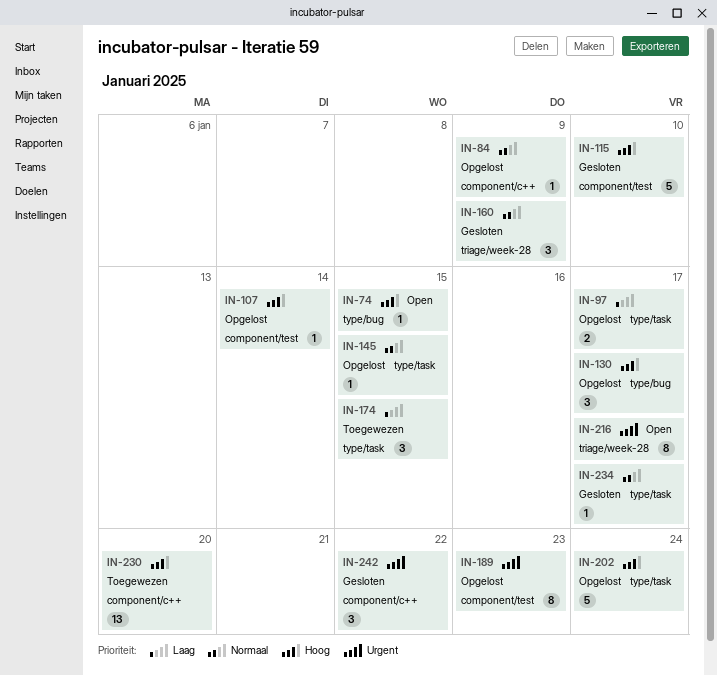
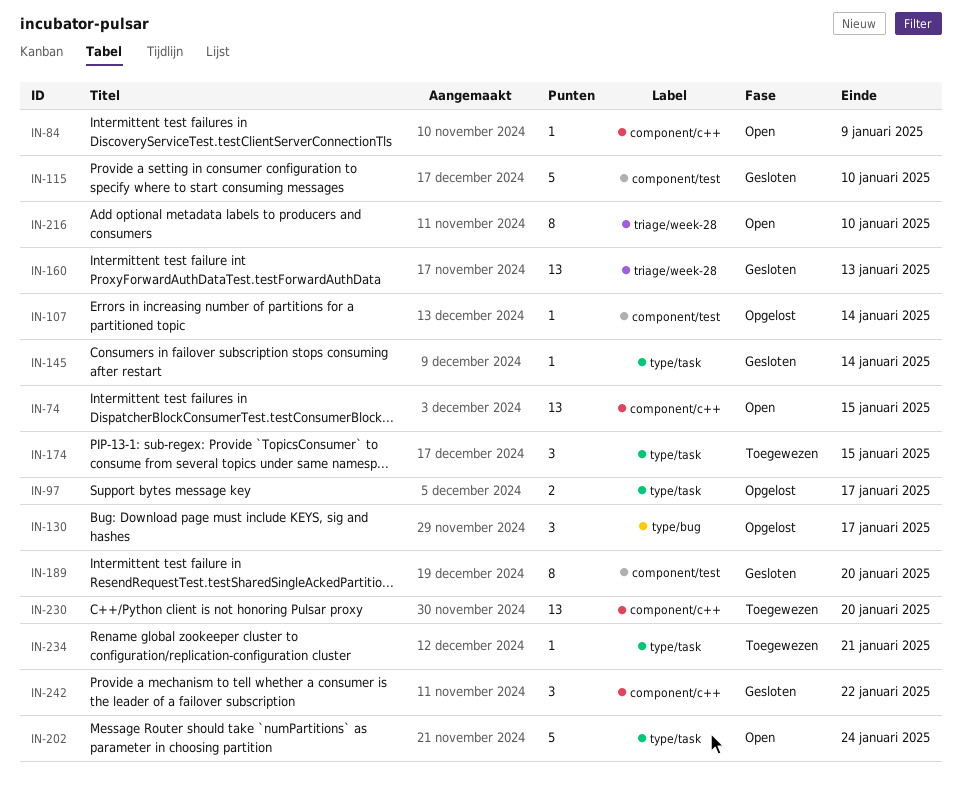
IN-74, label: type/bug -> component/c++
IN-74, estimate: 1 -> 13
IN-84, status: Opgelost -> Open
IN-145, status: Opgelost -> Gesloten
IN-145, due: Jan 15 -> Jan 14
IN-160, estimate: 3 -> 13
IN-160, due: Jan 9 -> Jan 13
IN-189, status: Opgelost -> Gesloten
IN-189, due: Jan 23 -> Jan 20
IN-202, status: Opgelost -> Open
IN-216, due: Jan 17 -> Jan 10
IN-234, status: Gesloten -> Toegewezen
IN-234, due: Jan 17 -> Jan 21

